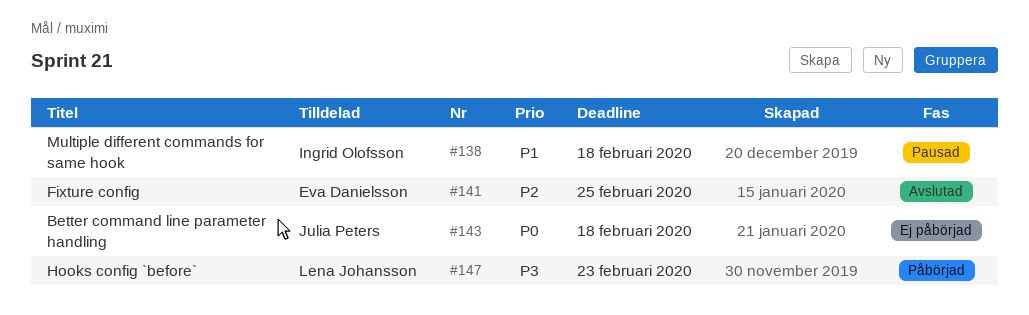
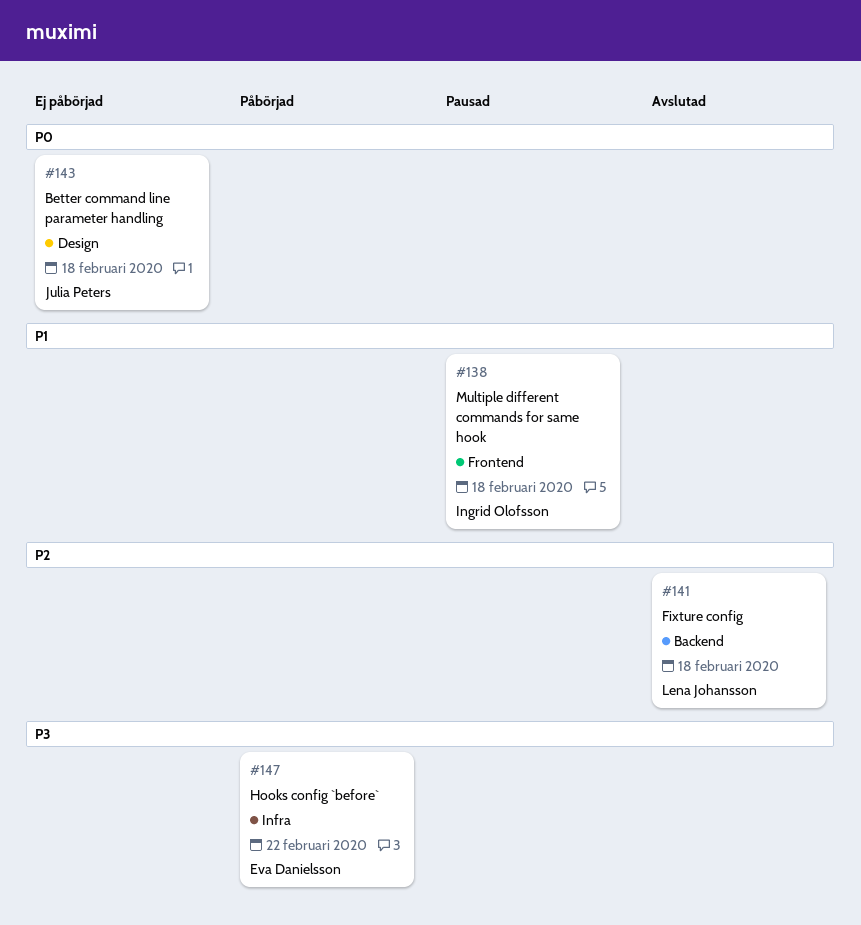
#141, owner: Eva Danielsson -> Lena Johansson
#141, due: Feb 25 -> Feb 18
#147, owner: Lena Johansson -> Eva Danielsson
#147, due: Feb 23 -> Feb 22

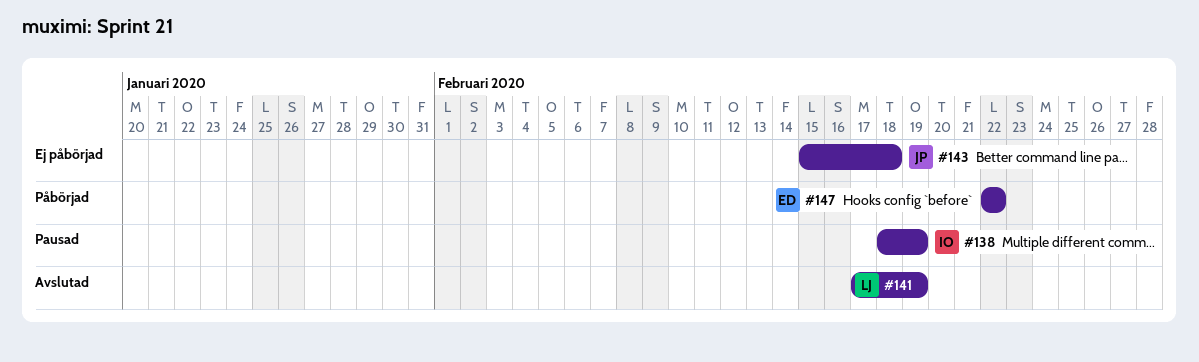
#138, due: Feb 18 -> Feb 19
#141, due: Feb 18 -> Feb 19

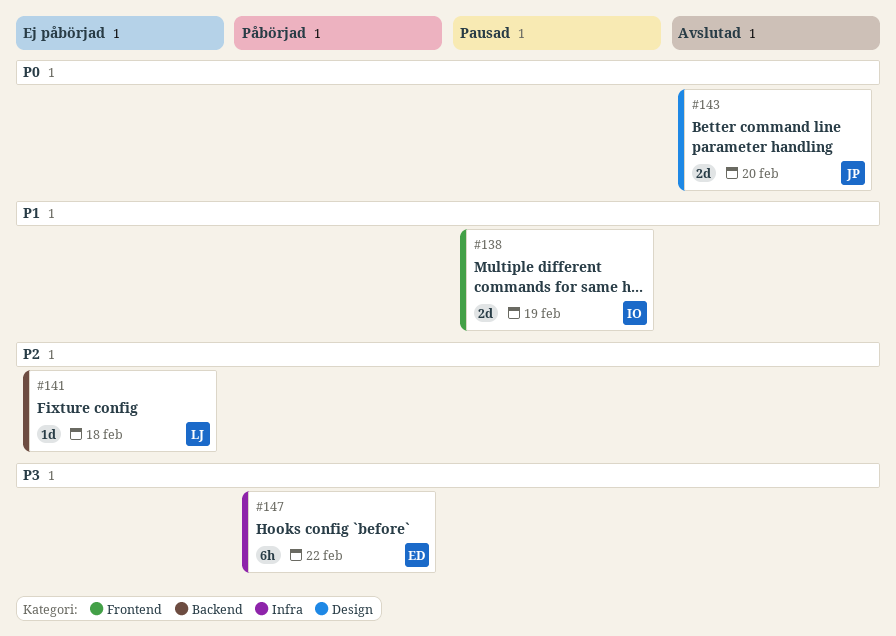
#141, status: Avslutad -> Ej påbörjad
#141, due: Feb 19 -> Feb 18
#143, status: Ej påbörjad -> Avslutad
#143, due: Feb 18 -> Feb 20

